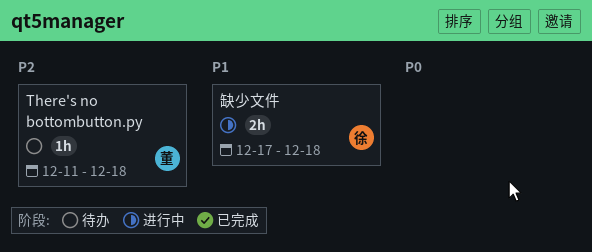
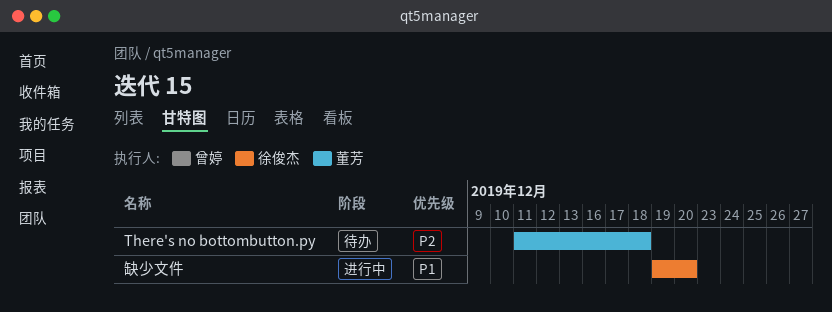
缺少文件, start: Dec 17 -> Dec 19
缺少文件, due: Dec 18 -> Dec 20

